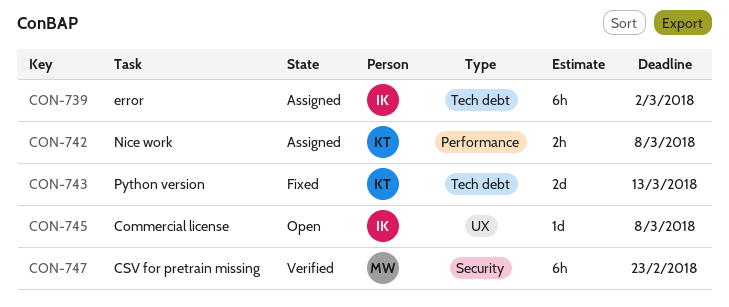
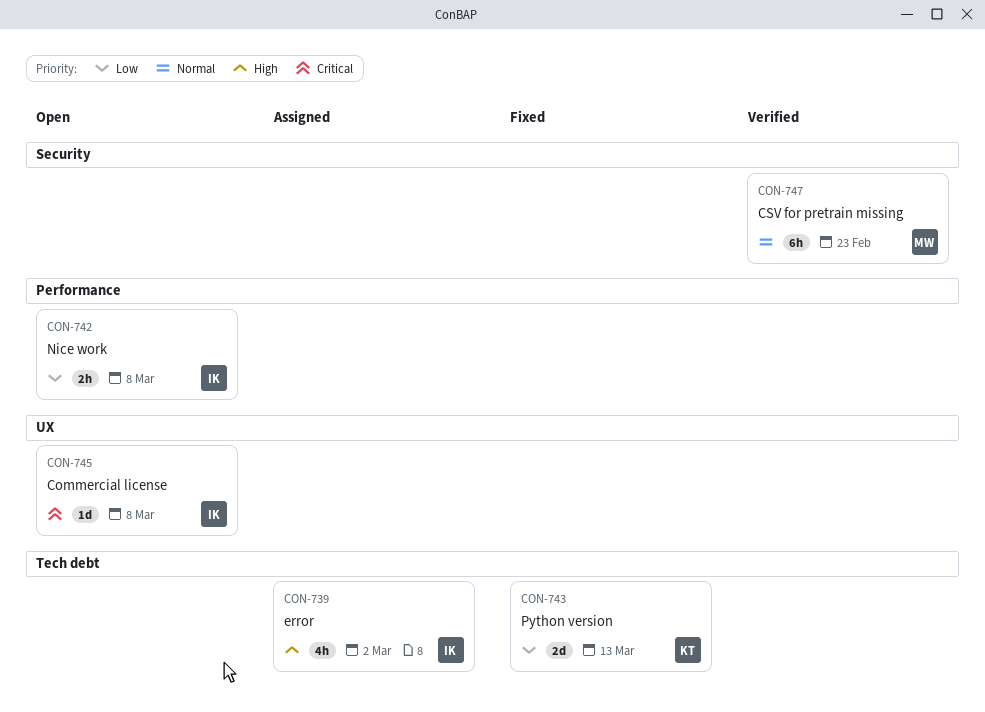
CON-739, estimate: 6h -> 4h
CON-742, status: Assigned -> Open
CON-742, owner: KT -> IK

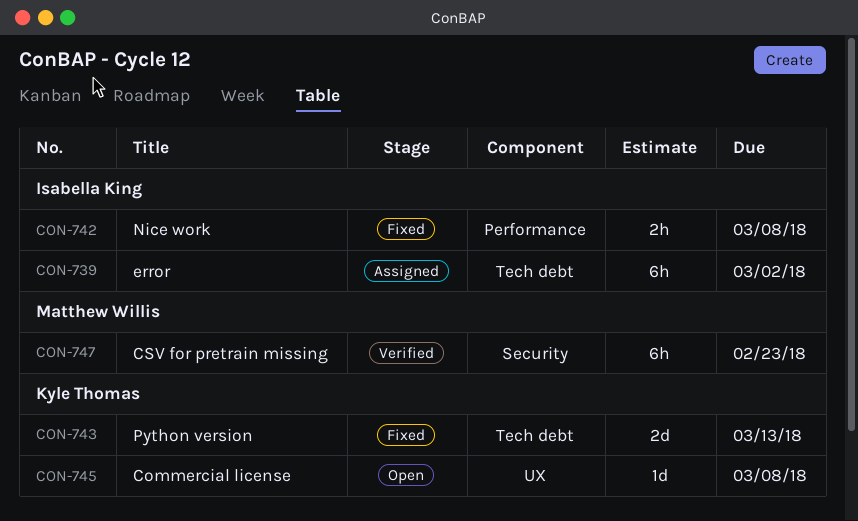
CON-739, estimate: 4h -> 6h
CON-742, status: Open -> Fixed
CON-745, owner: Isabella King -> Kyle Thomas

